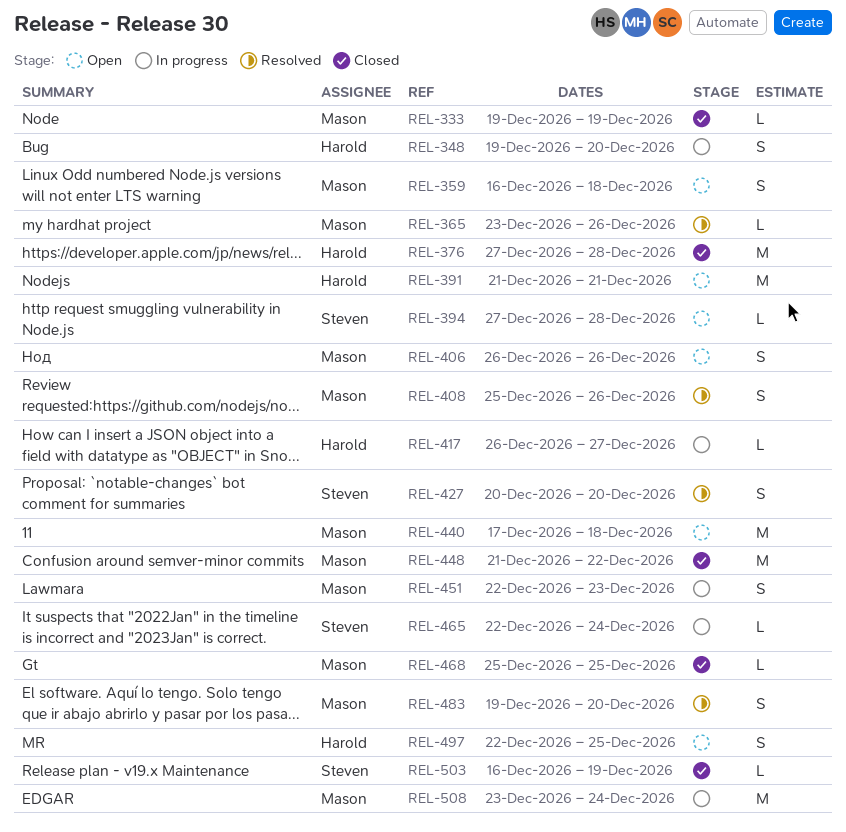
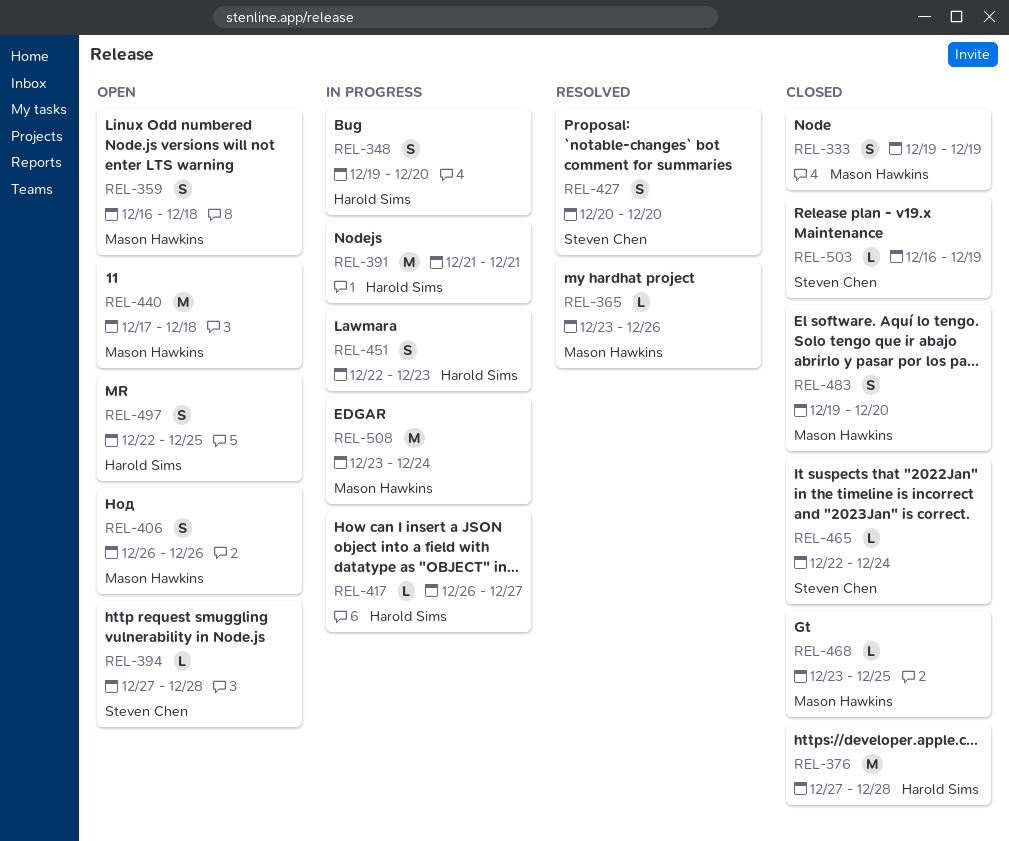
REL-333, estimate: L -> S
REL-391, status: Open -> In progress
REL-408: present -> none
REL-448: present -> none
REL-451, owner: Mason Hawkins -> Harold Sims
REL-465, status: In progress -> Closed
REL-468, start: Dec 25 -> Dec 23
REL-483, status: Resolved -> Closed

